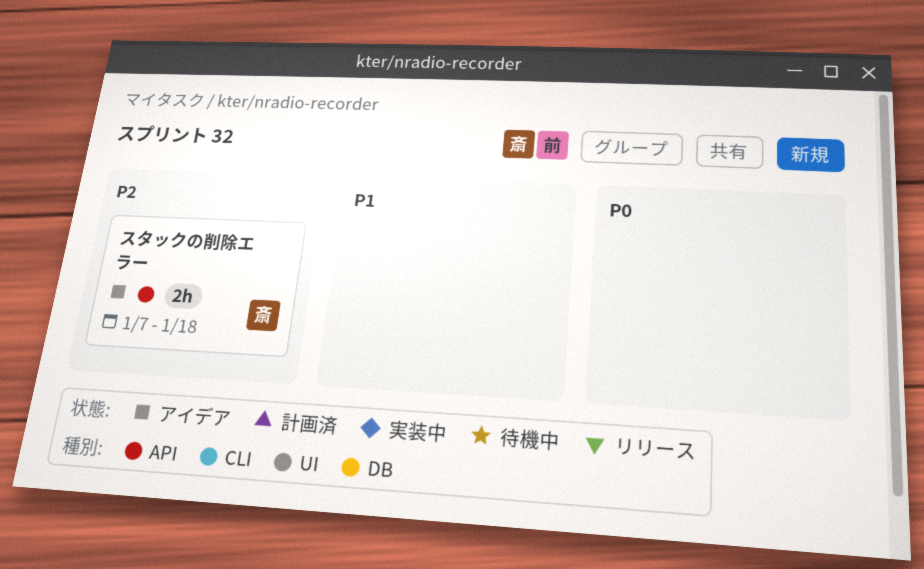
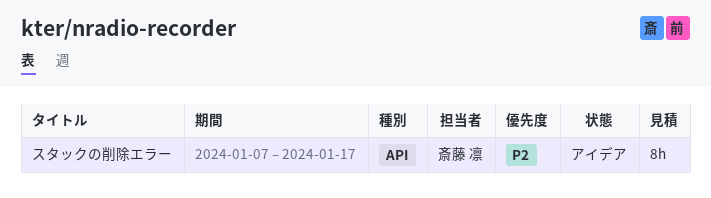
スタックの削除エラー, estimate: 2h -> 8h
スタックの削除エラー, due: Jan 18 -> Jan 17

